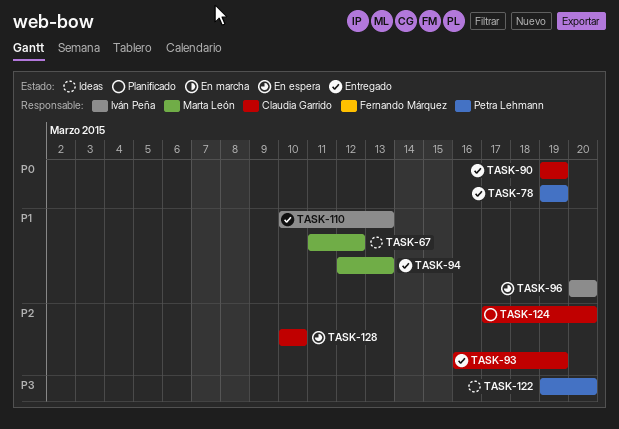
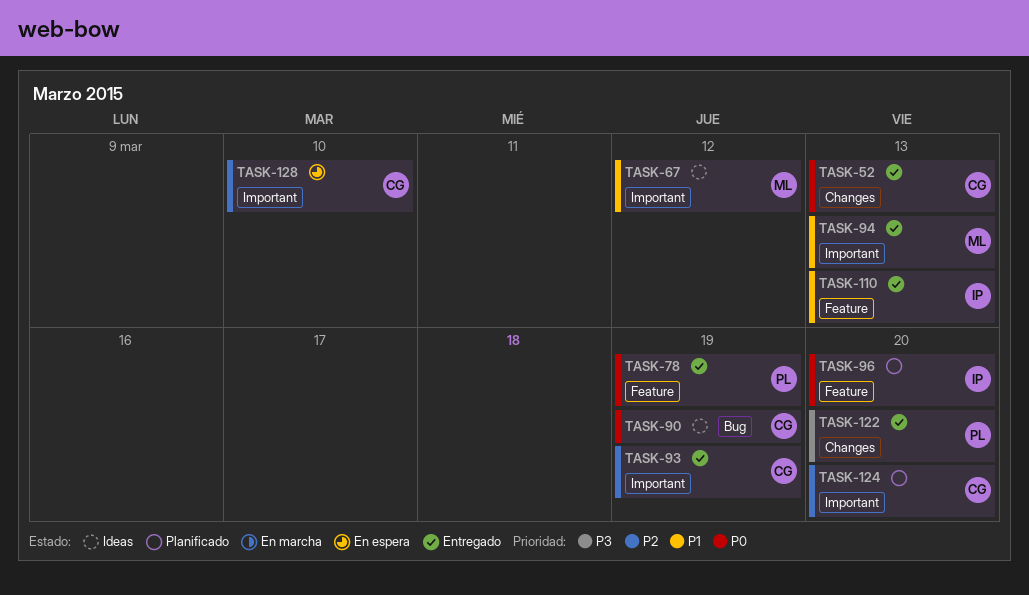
TASK-52: none -> present
TASK-90, status: Entregado -> Ideas
TASK-96, status: En espera -> Planificado
TASK-96, priority: P1 -> P0
TASK-122, status: Ideas -> Entregado

